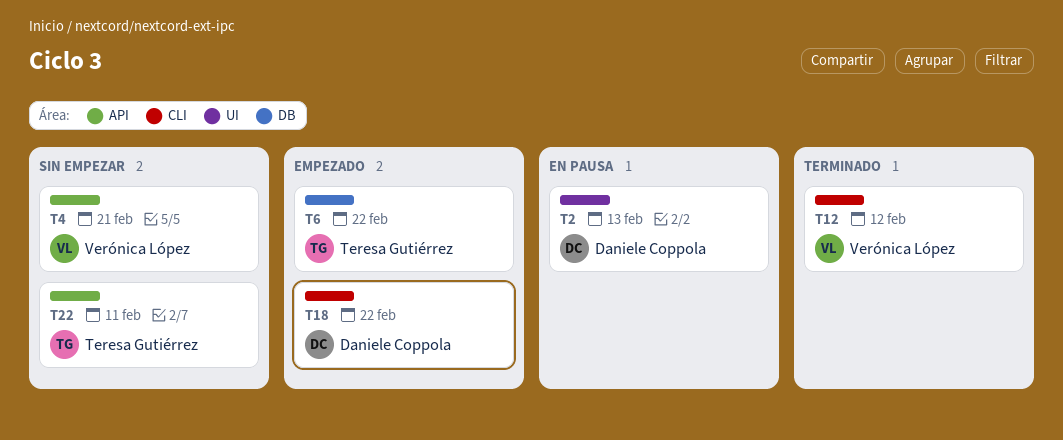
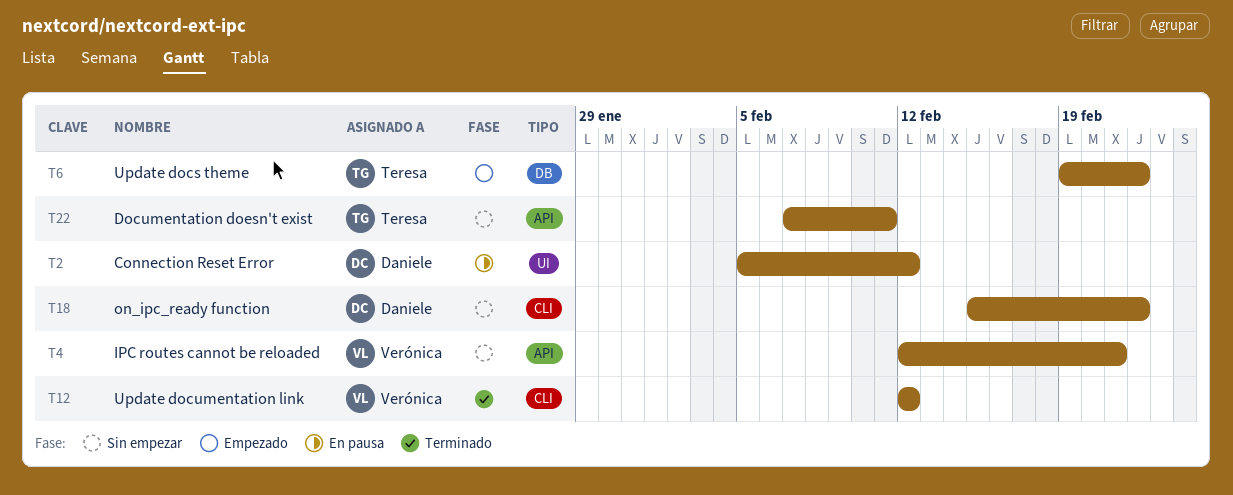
T2, due: Feb 13 -> Feb 12
T18, status: Empezado -> Sin empezar

